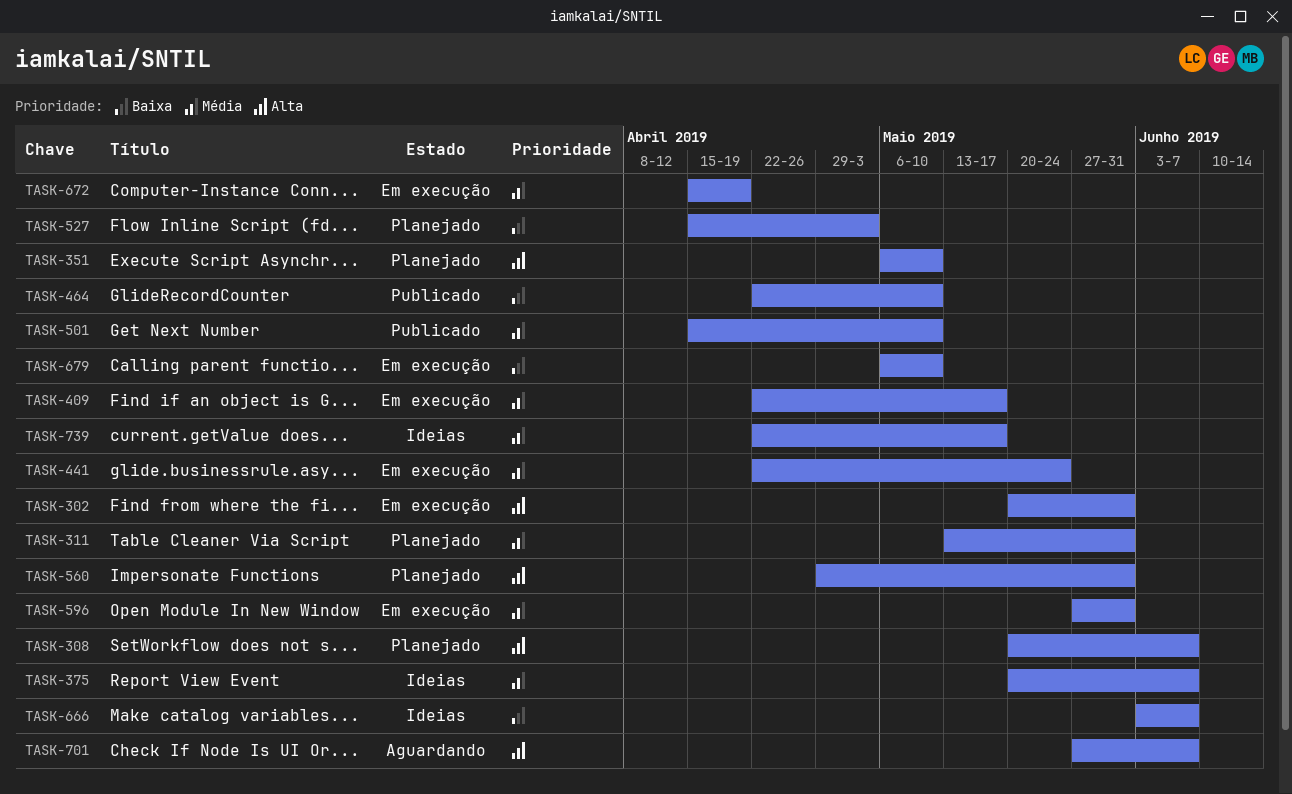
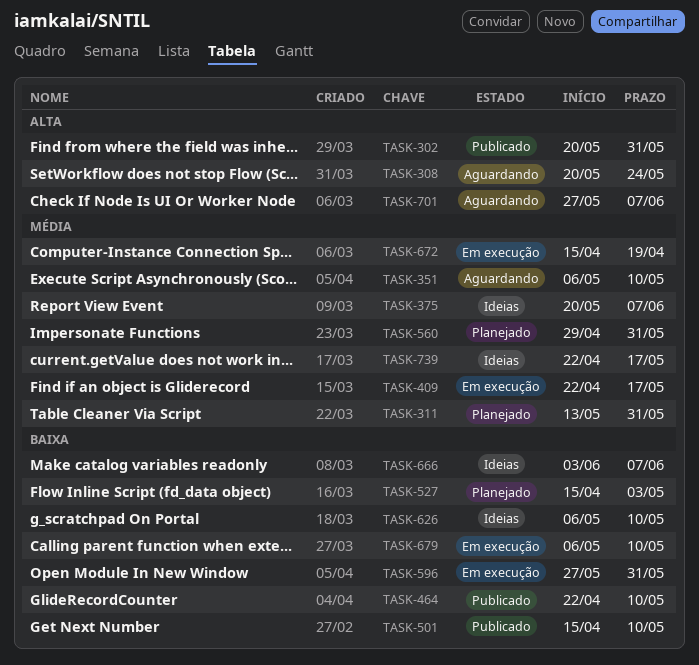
TASK-302, status: Em execução -> Publicado
TASK-308, status: Planejado -> Aguardando
TASK-308, due: Jun 7 -> May 24
TASK-351, status: Planejado -> Aguardando
TASK-351, priority: Alta -> Média
TASK-441: present -> none
TASK-501, priority: Média -> Baixa
TASK-560, priority: Alta -> Média
TASK-596, priority: Média -> Baixa
TASK-626: none -> present

